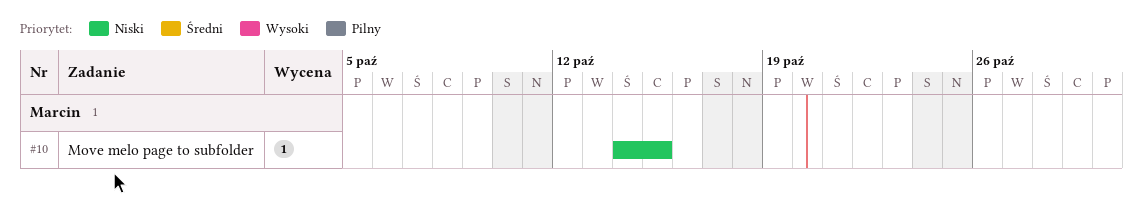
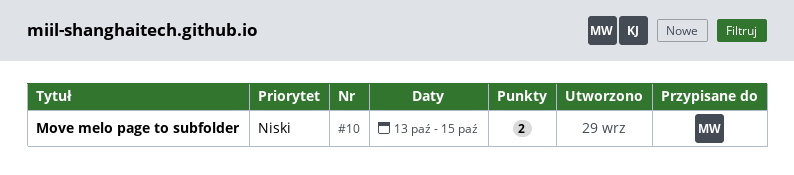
#10, estimate: 1 -> 2
#10, start: Oct 14 -> Oct 13

